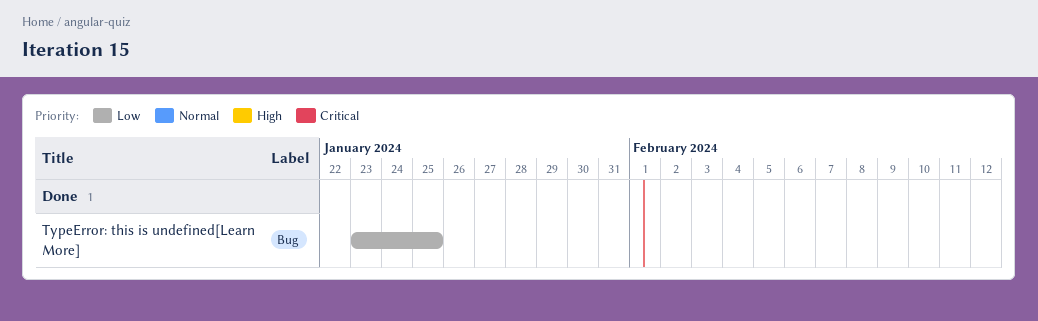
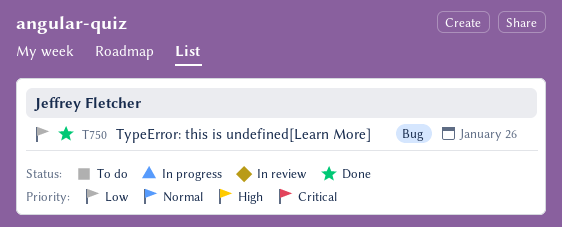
TypeError: this is undefined[Learn More], due: Jan 25 -> Jan 26

